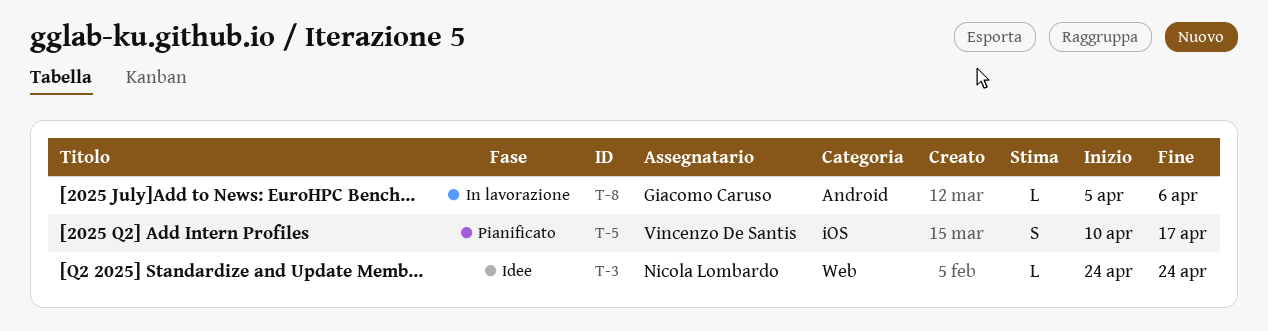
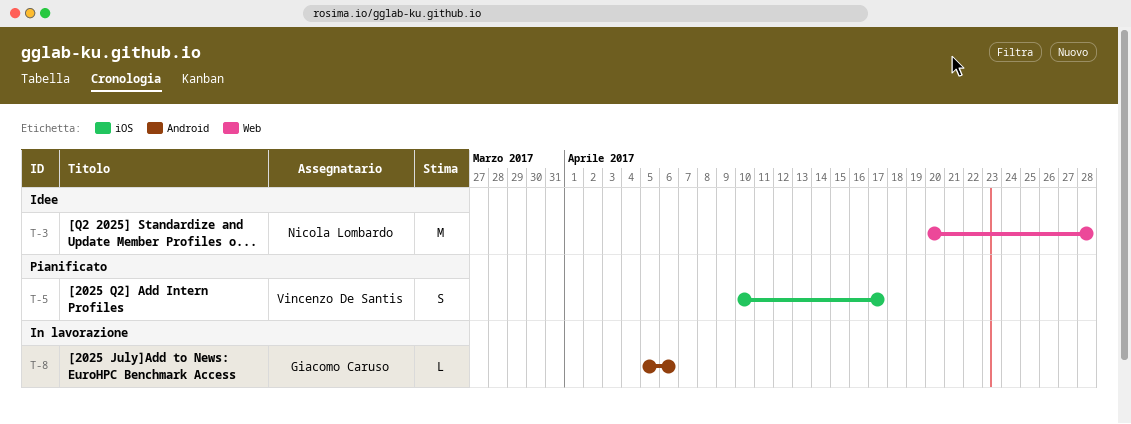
T-3, estimate: L -> M
T-3, start: Apr 24 -> Apr 20
T-3, due: Apr 24 -> Apr 28

